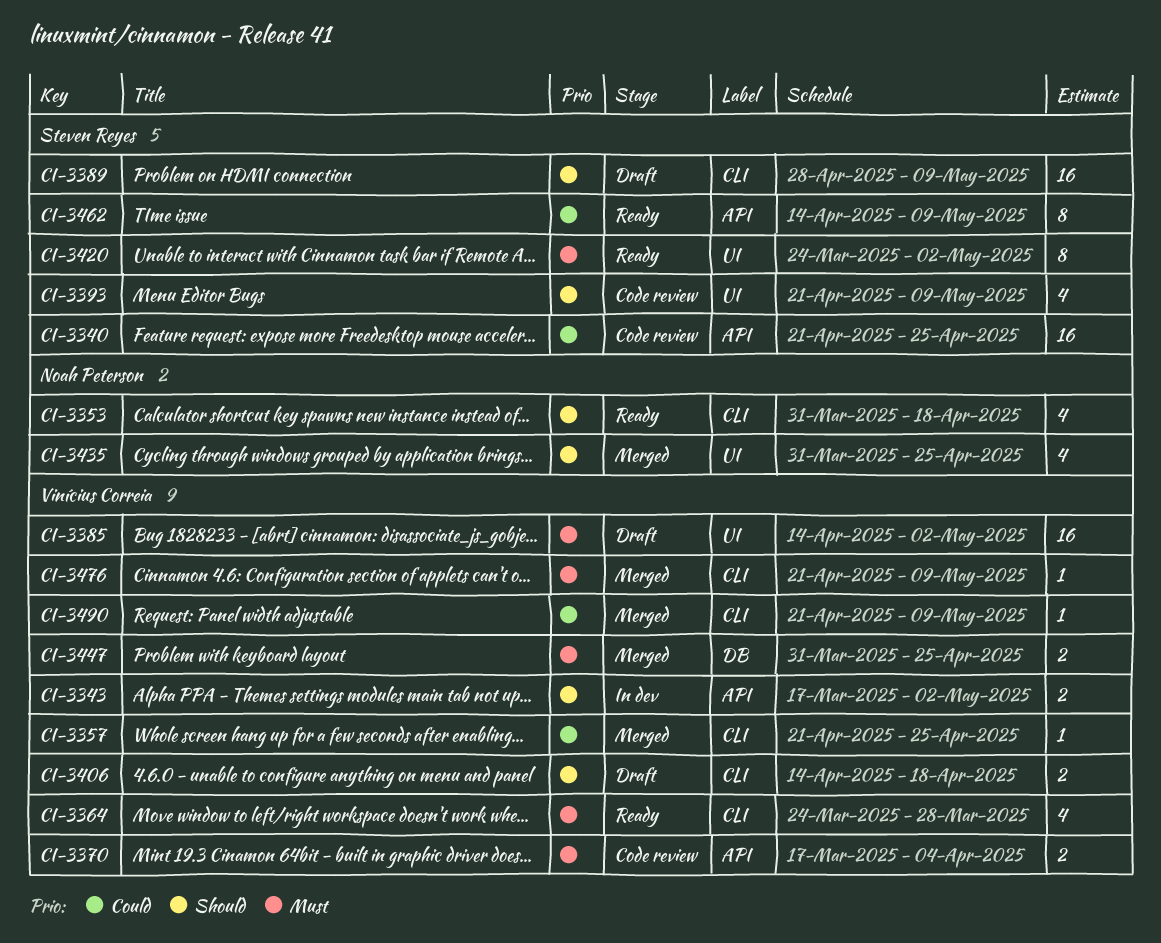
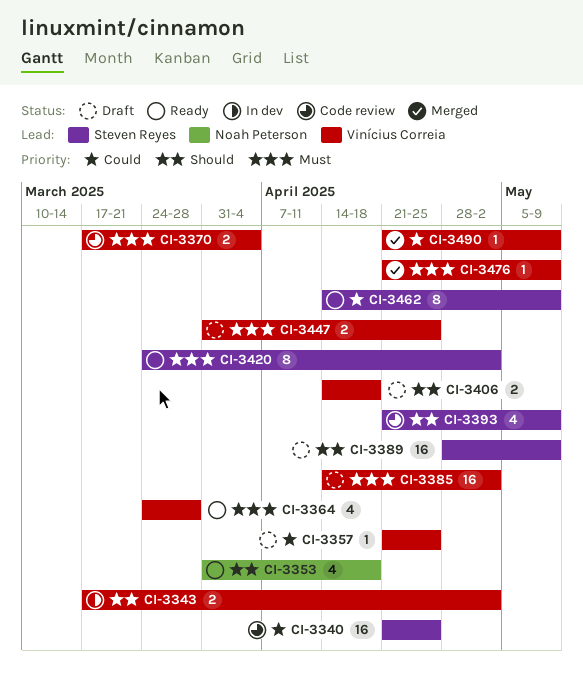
CI-3357, status: Merged -> Draft
CI-3435: present -> none
CI-3447, status: Merged -> Draft

